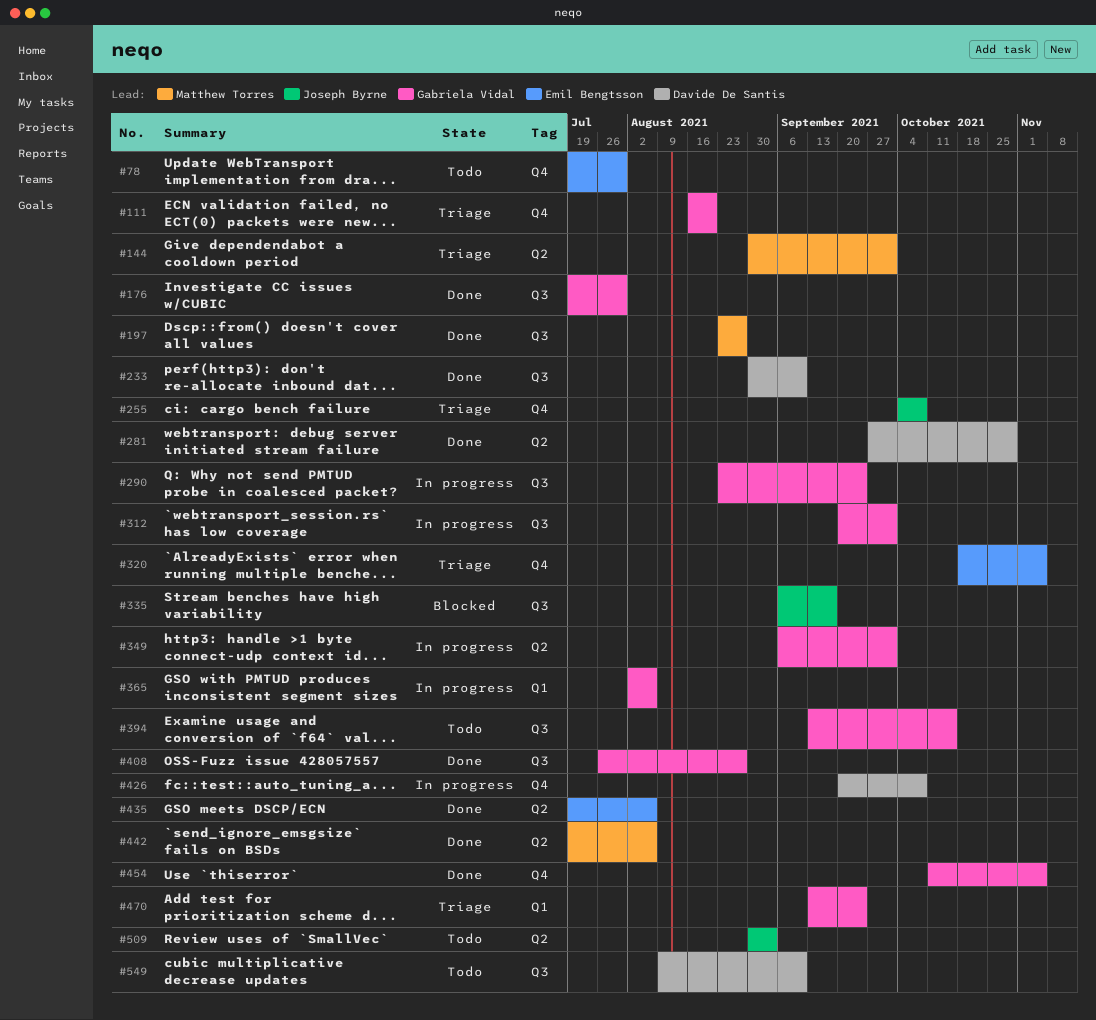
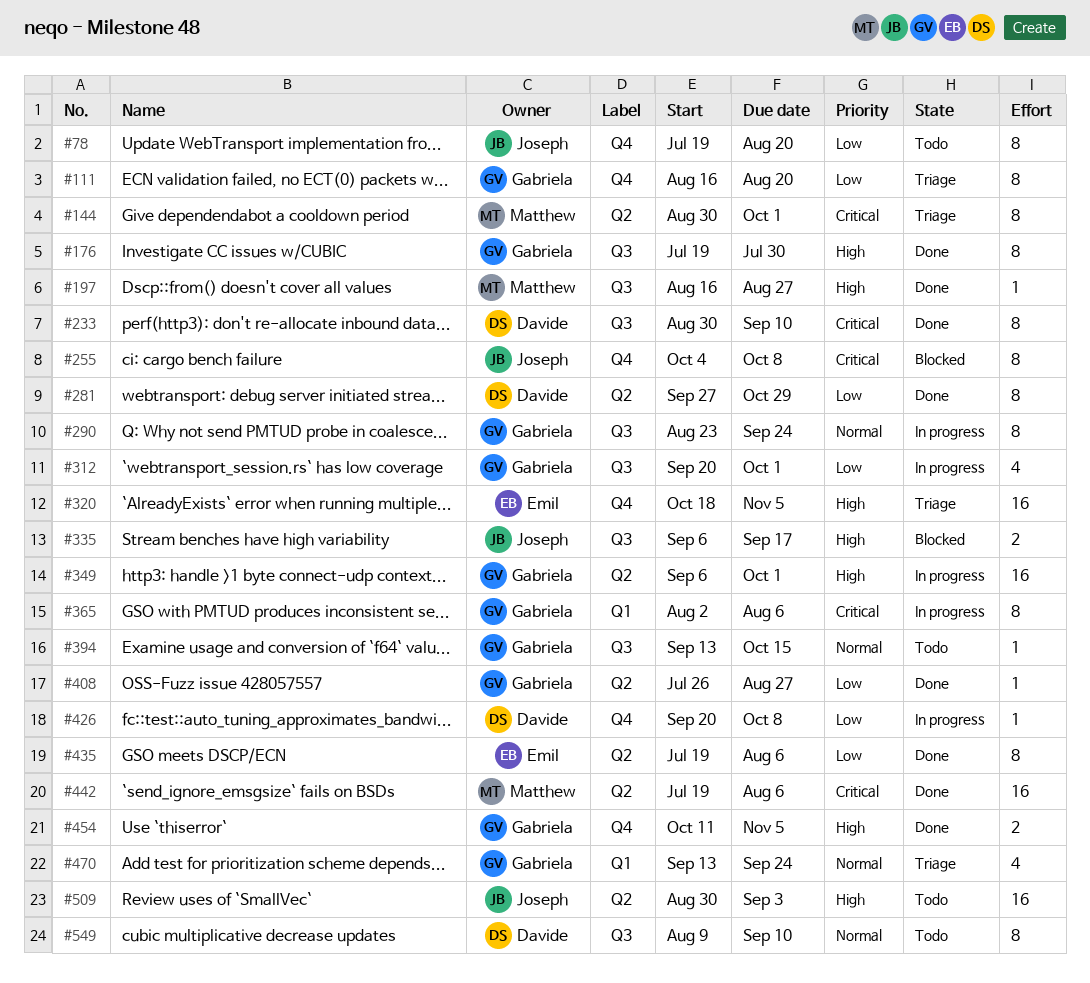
#78, owner: Emil Bengtsson -> Joseph Byrne
#78, due: Jul 30 -> Aug 20
#197, start: Aug 23 -> Aug 16
#255, status: Triage -> Blocked
#408, label: Q3 -> Q2

